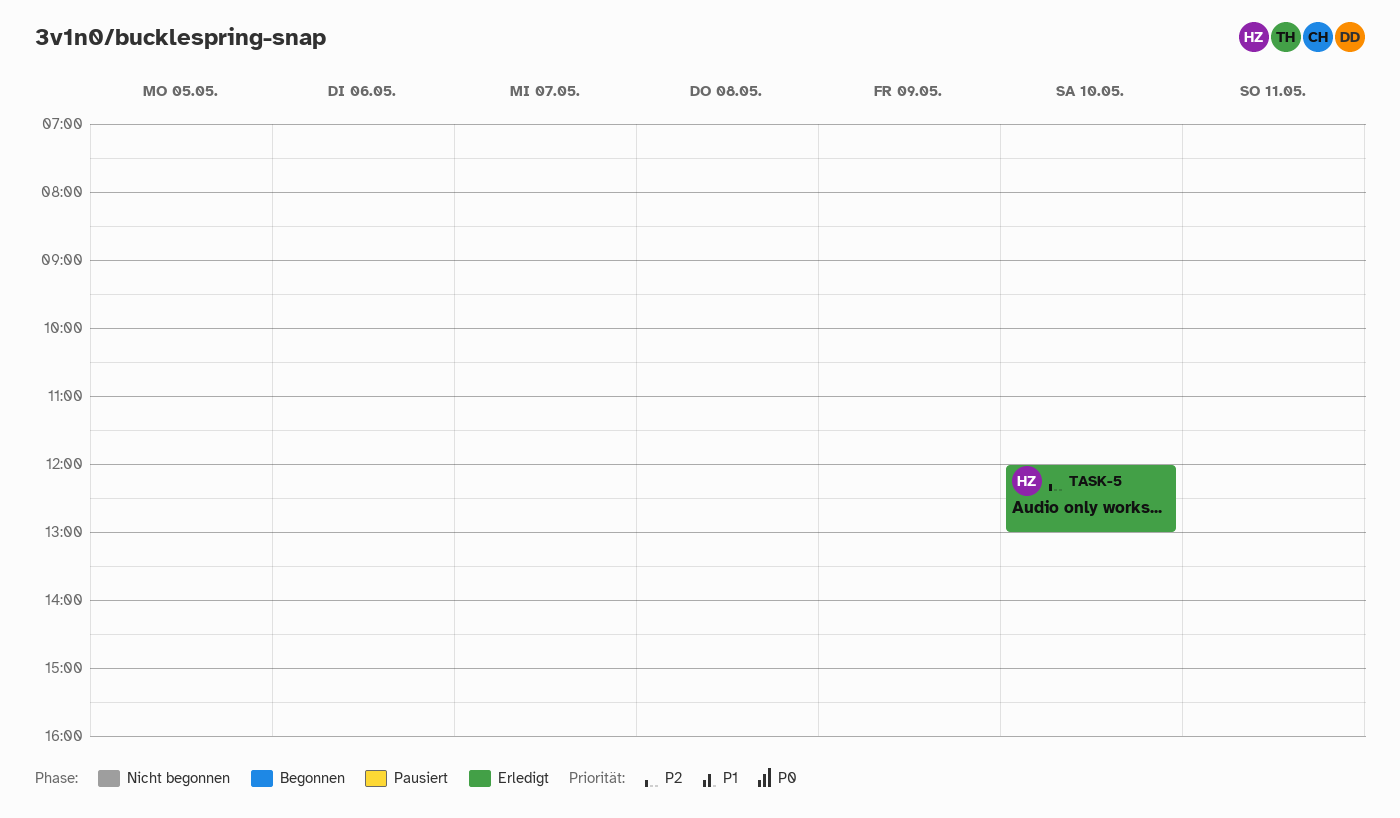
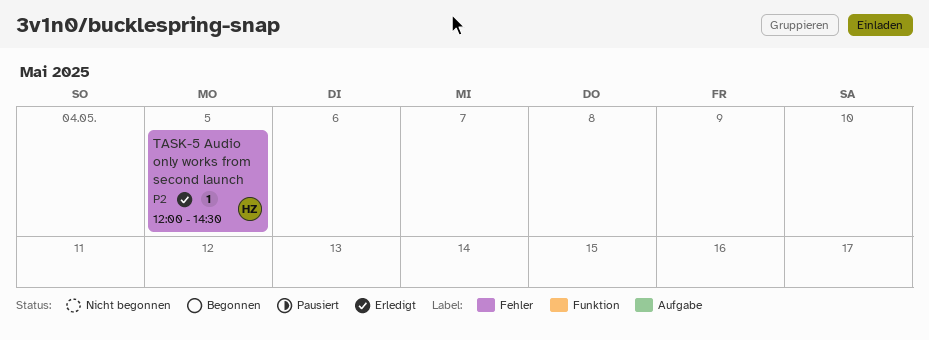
TASK-5, day: May 10 -> May 5
TASK-5, ends: 13:00 -> 14:30

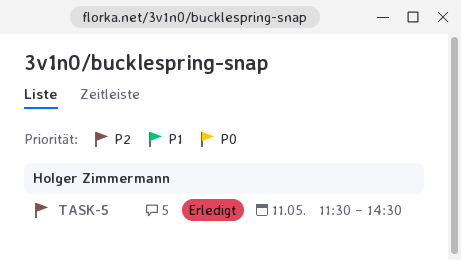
TASK-5, day: May 5 -> May 11
TASK-5, begins: 12:00 -> 11:30

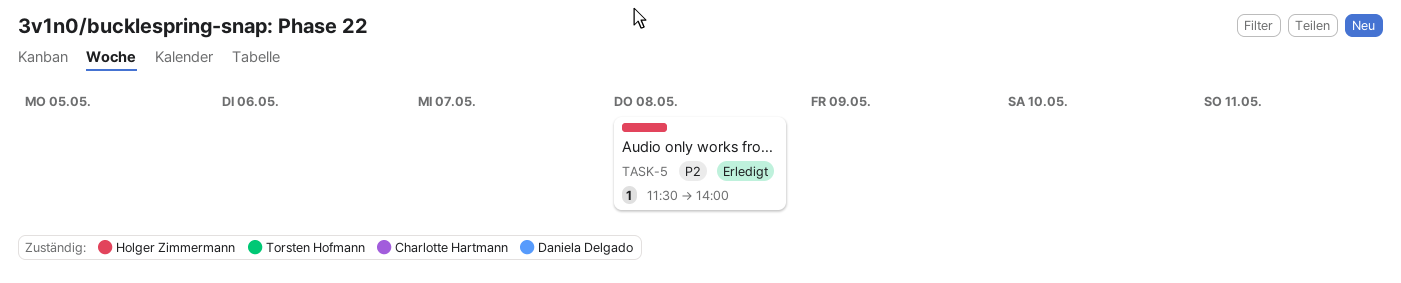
TASK-5, day: May 11 -> May 8
TASK-5, ends: 14:30 -> 14:00

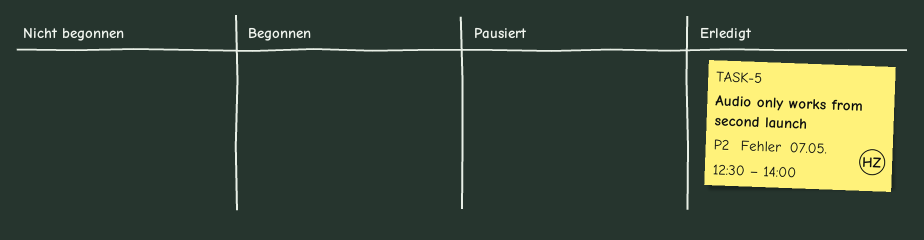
TASK-5, day: May 8 -> May 7
TASK-5, begins: 11:30 -> 12:30

